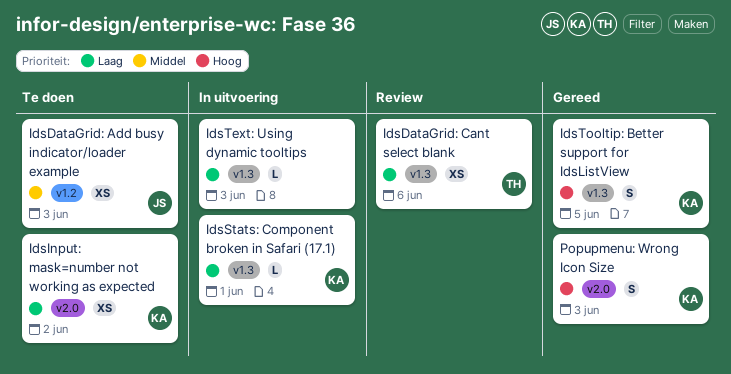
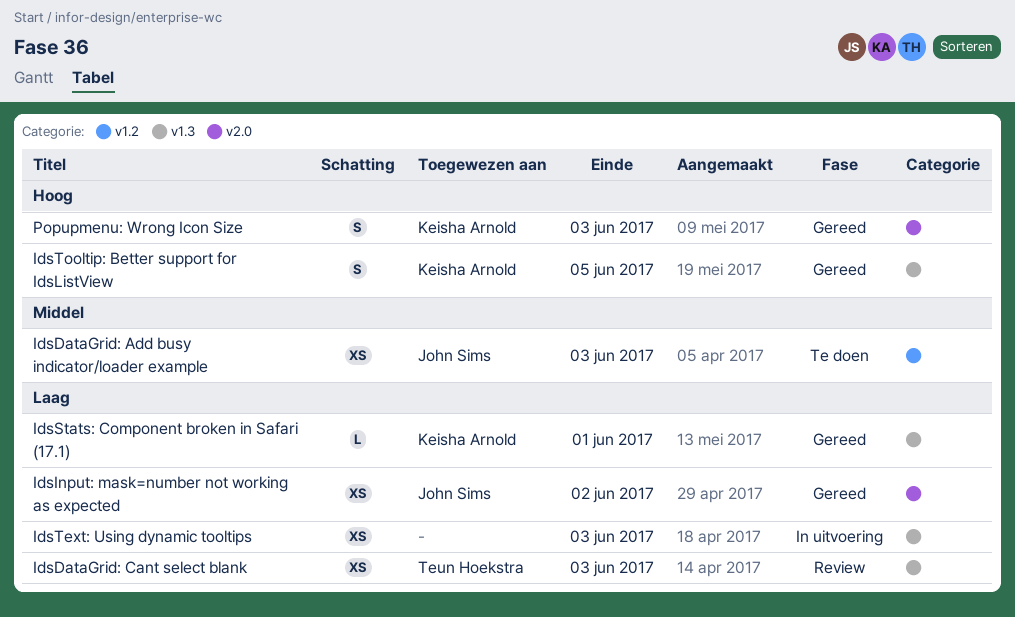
IdsDataGrid: Cant select blank, due: Jun 6 -> Jun 3
IdsInput: mask=number not working as expected, status: Te doen -> Gereed
IdsInput: mask=number not working as expected, owner: Keisha Arnold -> John Sims
IdsStats: Component broken in Safari (17.1), status: In uitvoering -> Gereed
IdsText: Using dynamic tooltips, estimate: L -> XS

